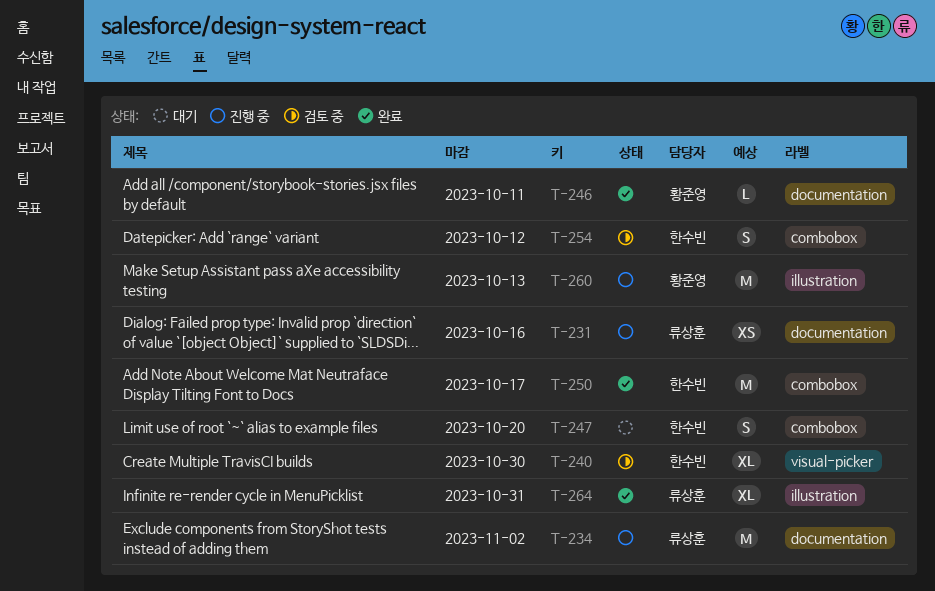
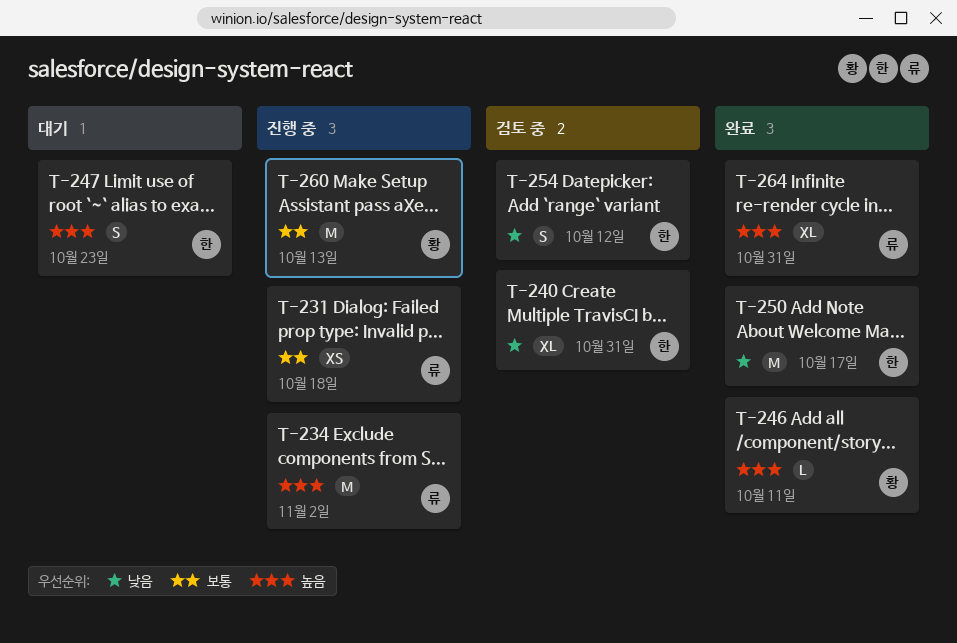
T-231, due: Oct 16 -> Oct 18
T-240, due: Oct 30 -> Oct 31
T-247, due: Oct 20 -> Oct 23

